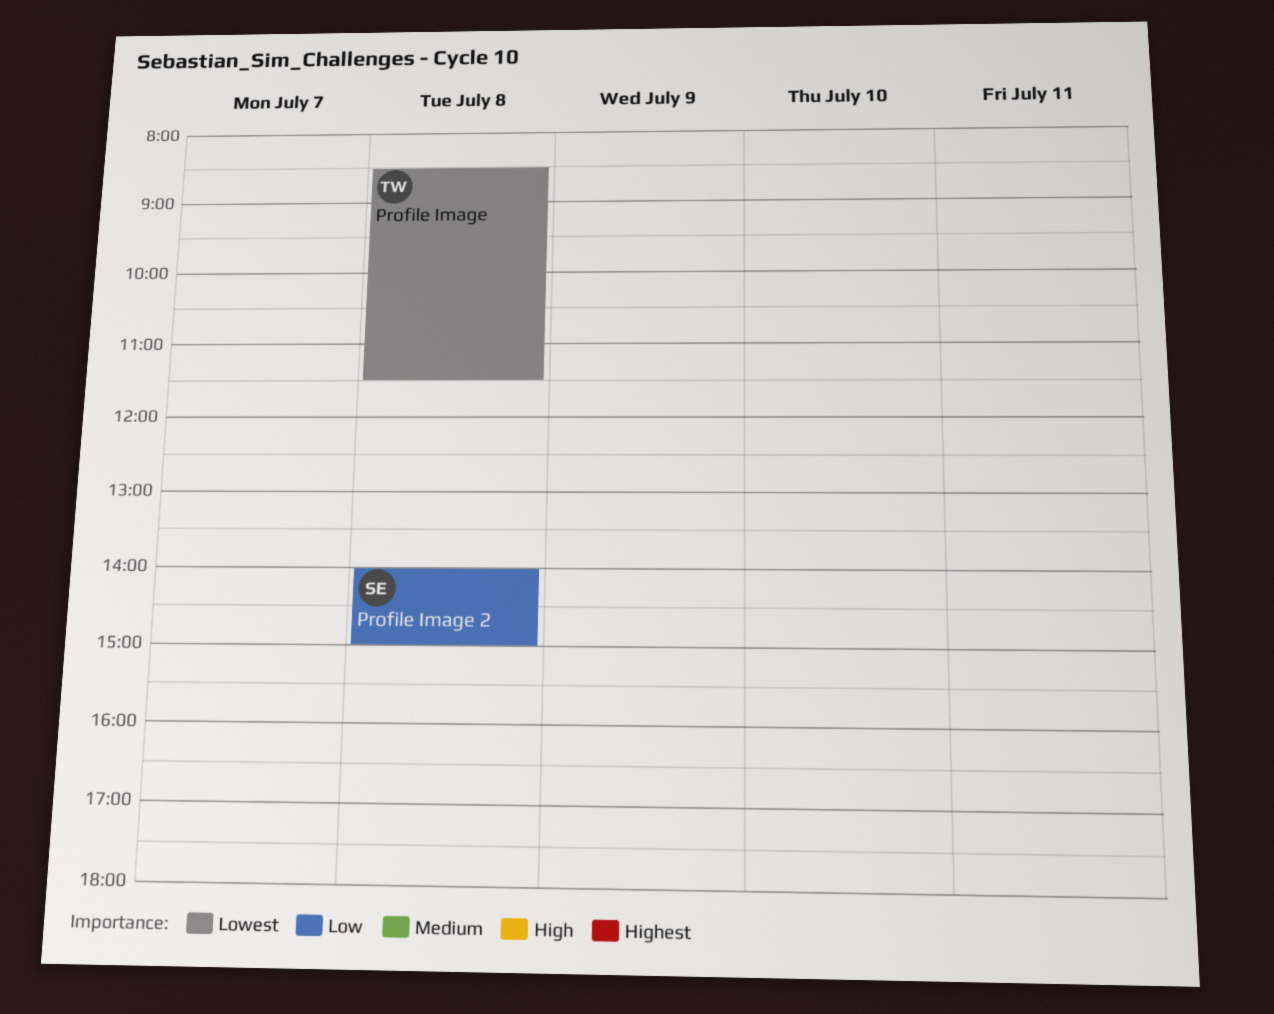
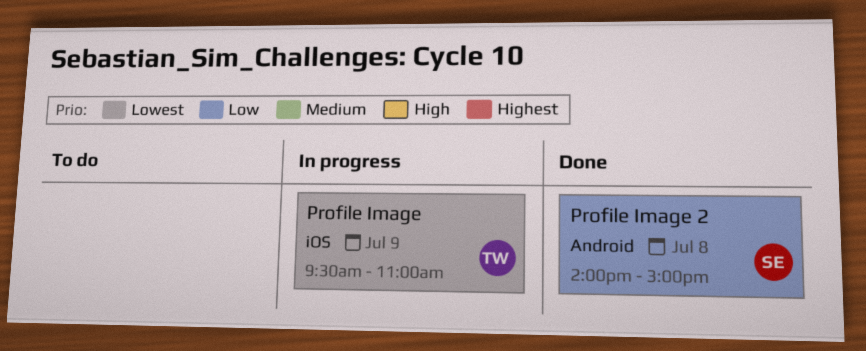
Profile Image, day: Jul 8 -> Jul 9
Profile Image, begins: 08:30 -> 09:30
Profile Image, ends: 11:30 -> 11:00

